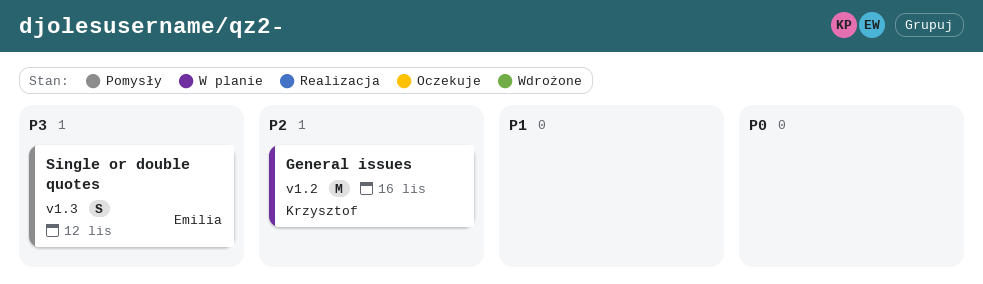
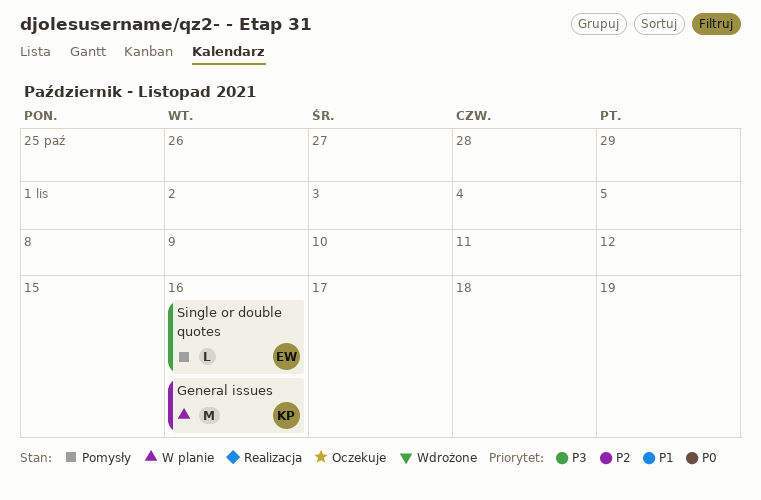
Single or double quotes, estimate: S -> L
Single or double quotes, due: Nov 12 -> Nov 16

